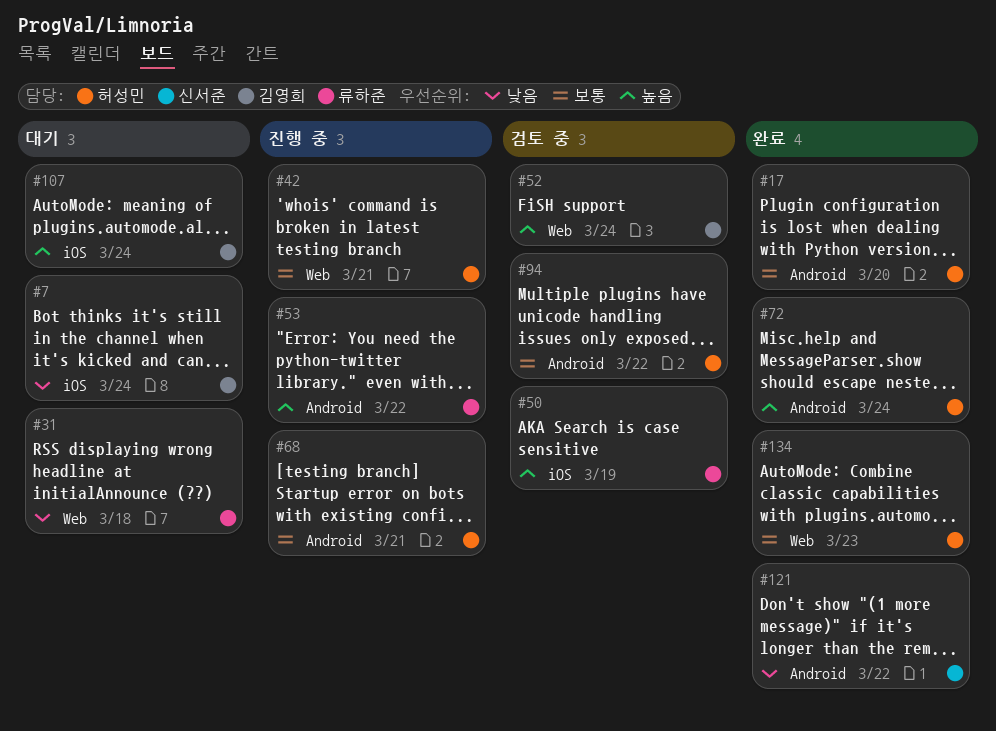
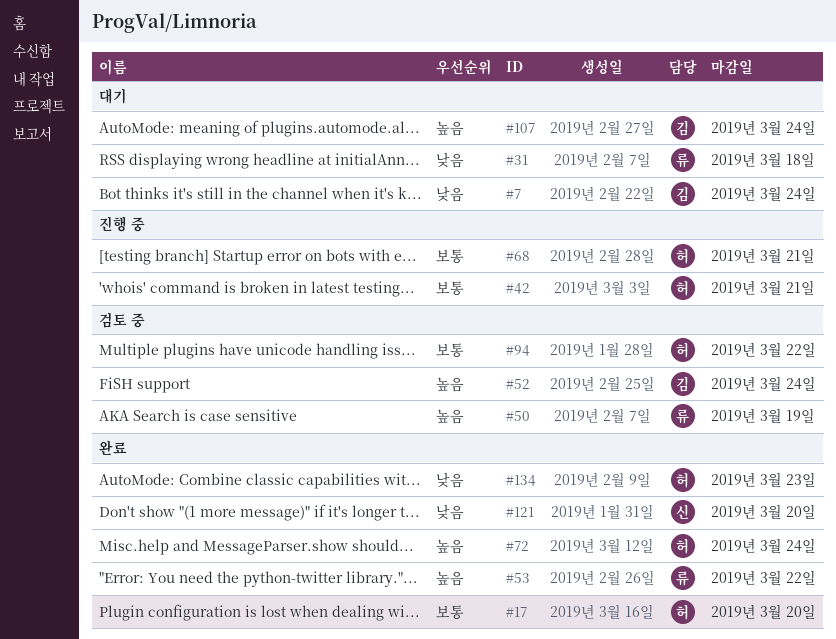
#53, status: 진행 중 -> 완료
#121, due: Mar 22 -> Mar 20
#134, priority: 보통 -> 낮음

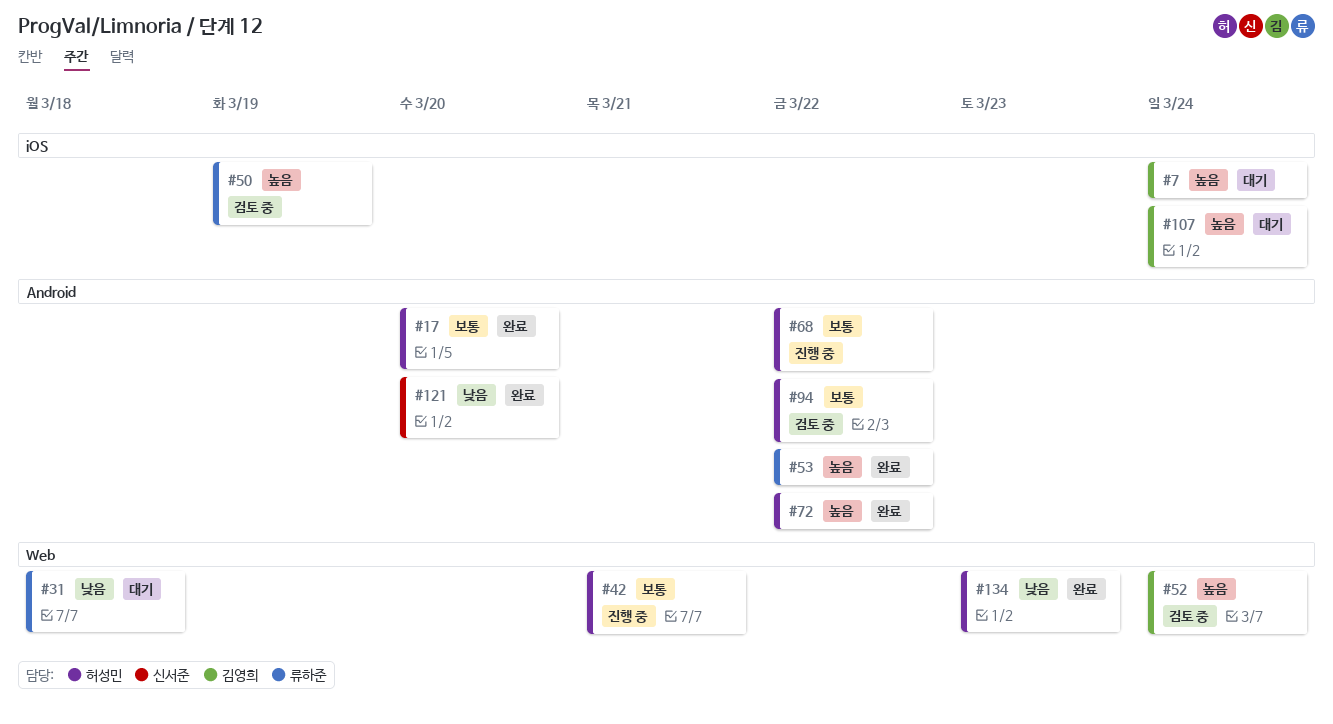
#7, priority: 낮음 -> 높음
#68, due: Mar 21 -> Mar 22
#72, due: Mar 24 -> Mar 22

